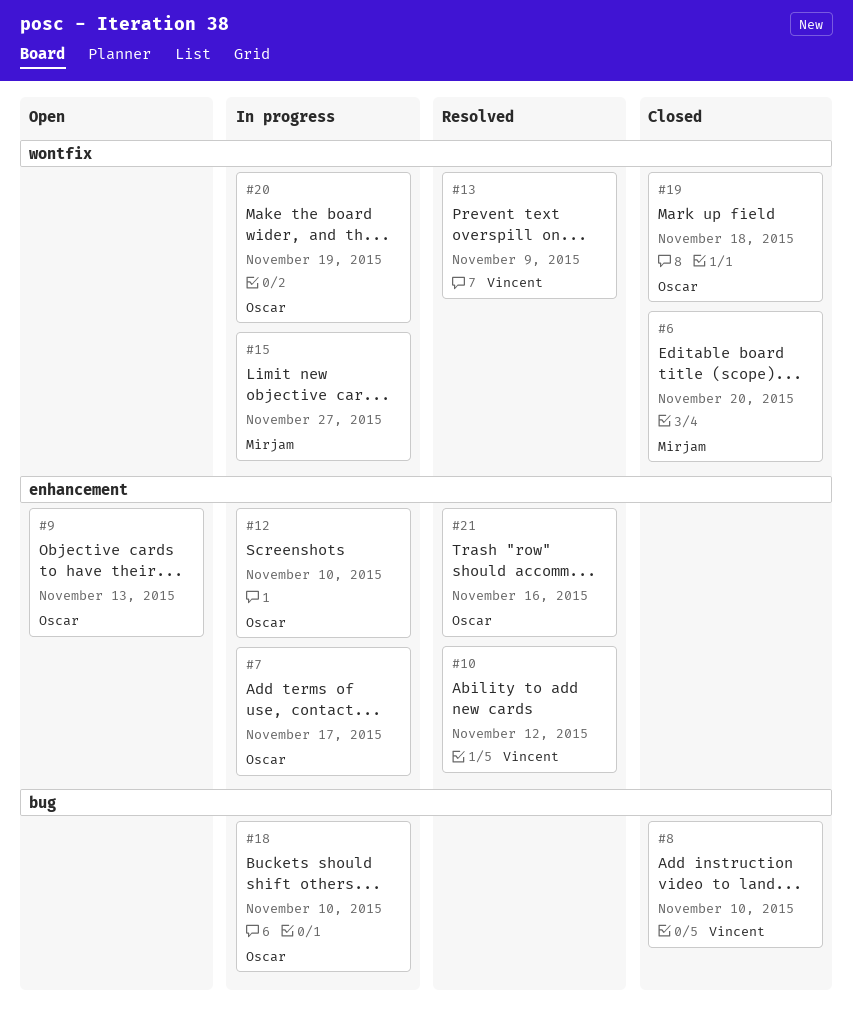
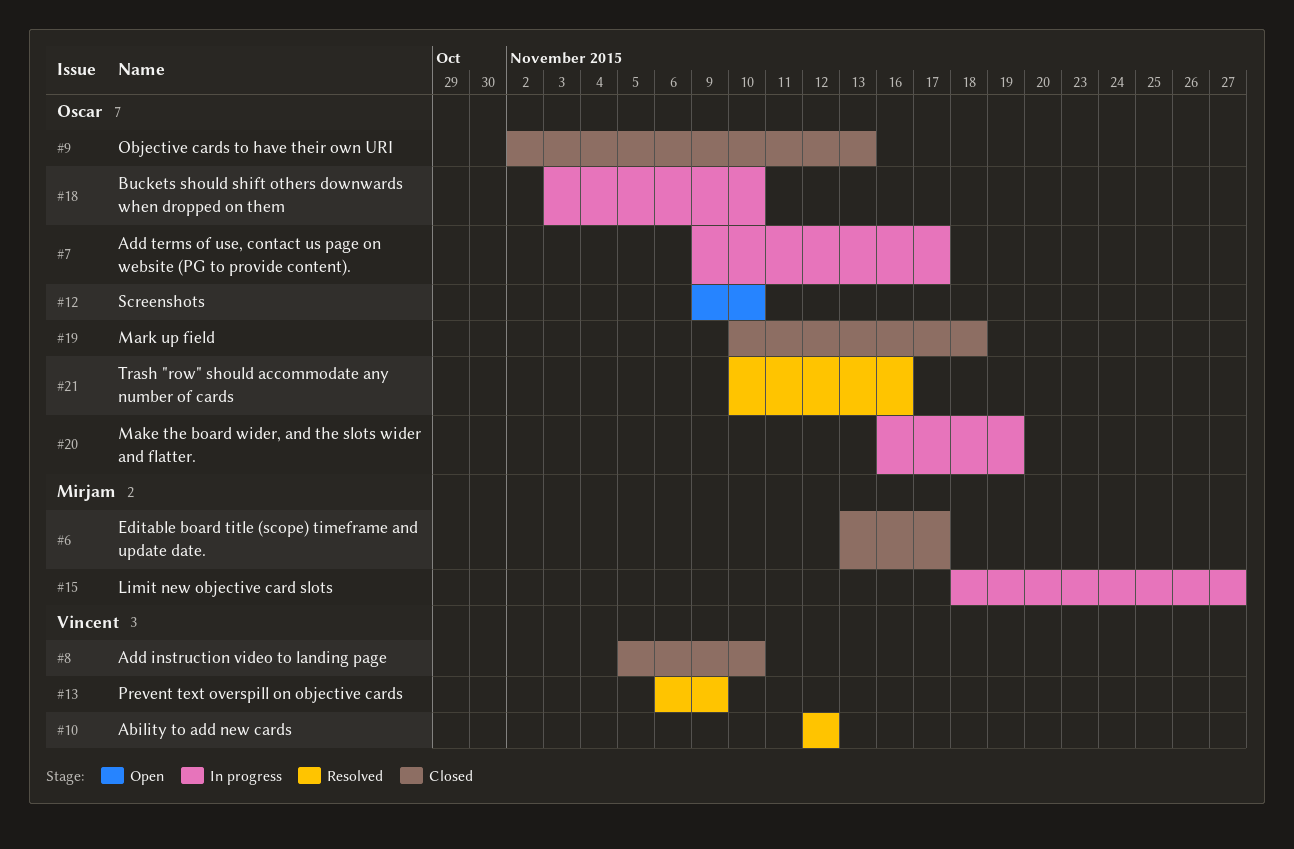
#6, due: Nov 20 -> Nov 17
#9, status: Open -> Closed
#12, status: In progress -> Open

